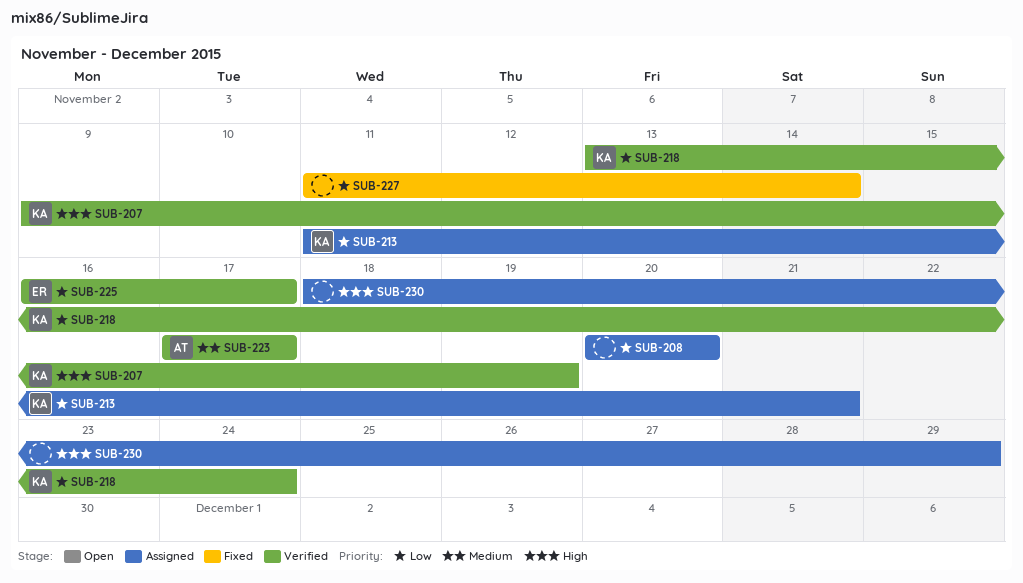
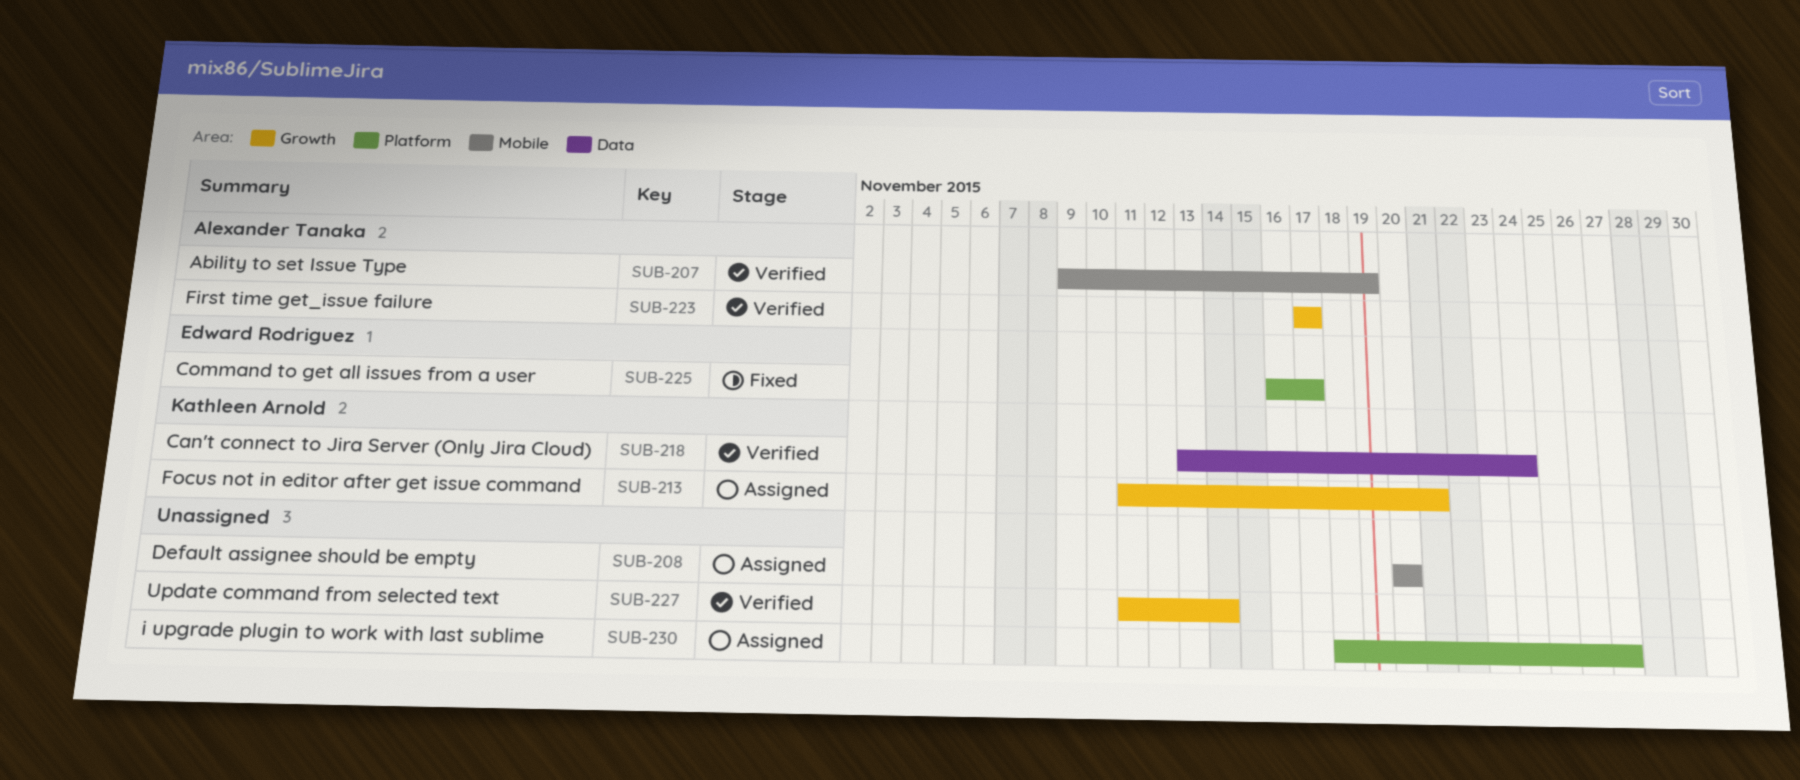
SUB-207, owner: Kathleen Arnold -> Alexander Tanaka
SUB-225, status: Verified -> Fixed
SUB-227, status: Fixed -> Verified
SUB-230, due: Nov 29 -> Nov 27

